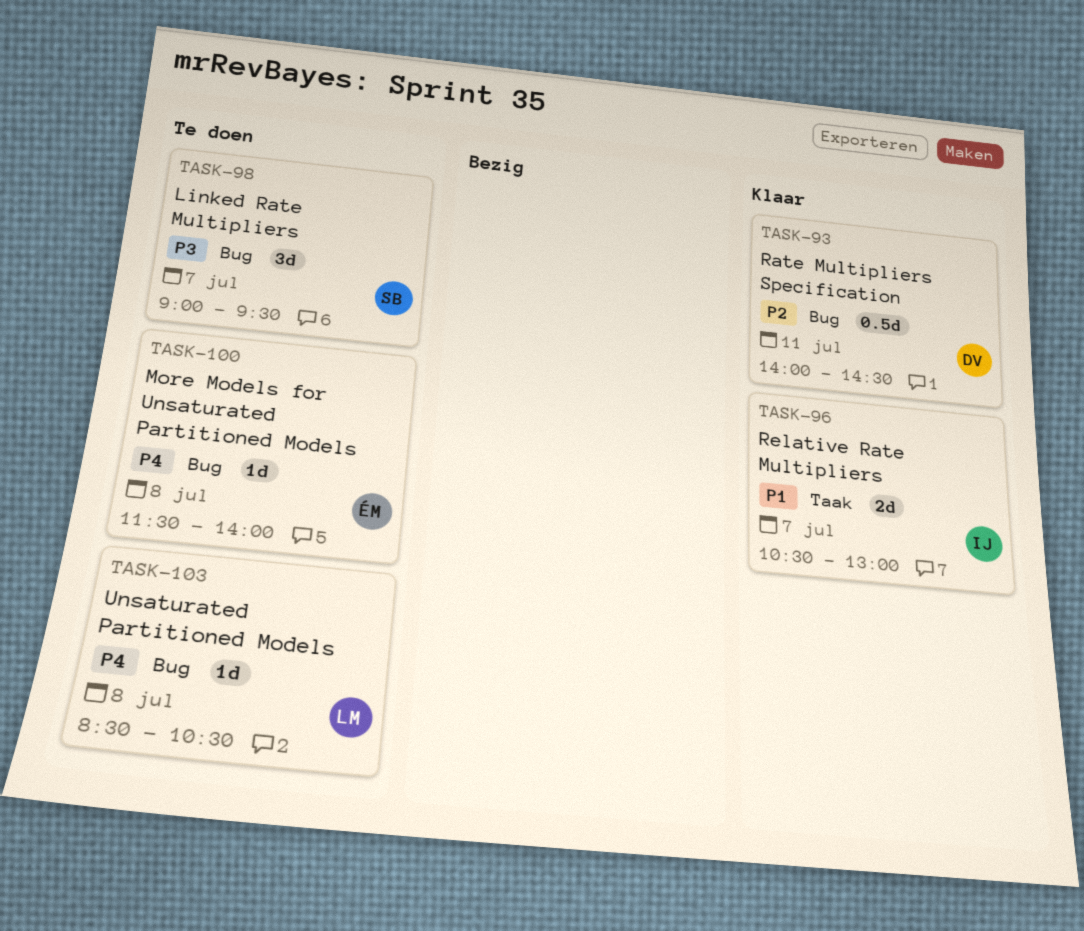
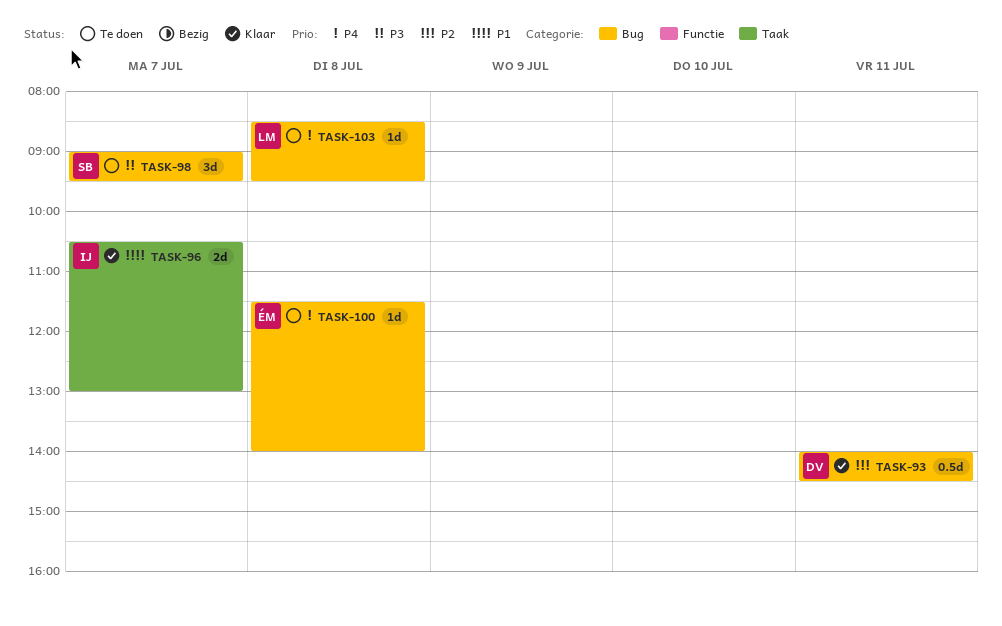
TASK-103, ends: 10:30 -> 09:30

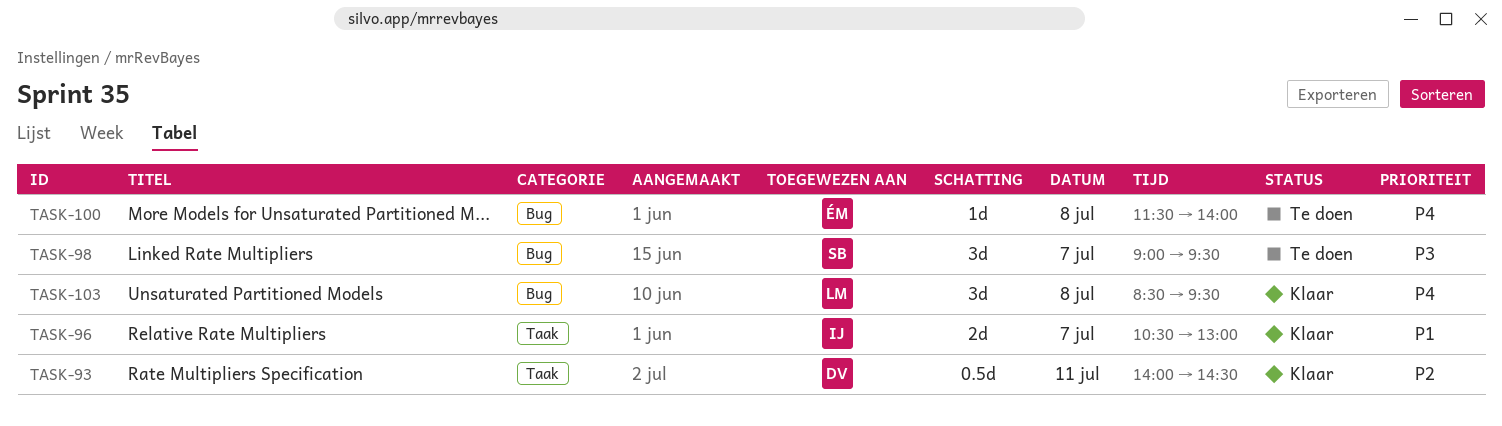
TASK-93, label: Bug -> Taak
TASK-103, status: Te doen -> Klaar
TASK-103, estimate: 1d -> 3d

